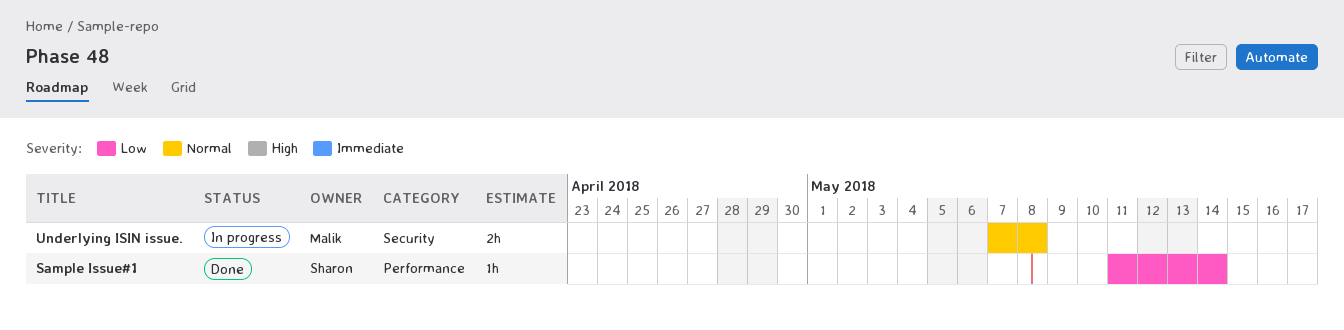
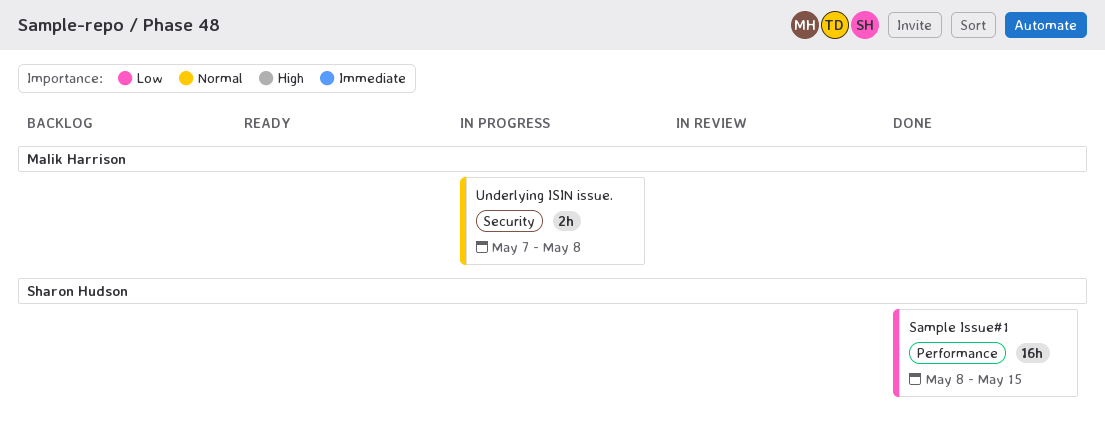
Sample Issue#1, estimate: 1h -> 16h
Sample Issue#1, start: May 11 -> May 8
Sample Issue#1, due: May 14 -> May 15

